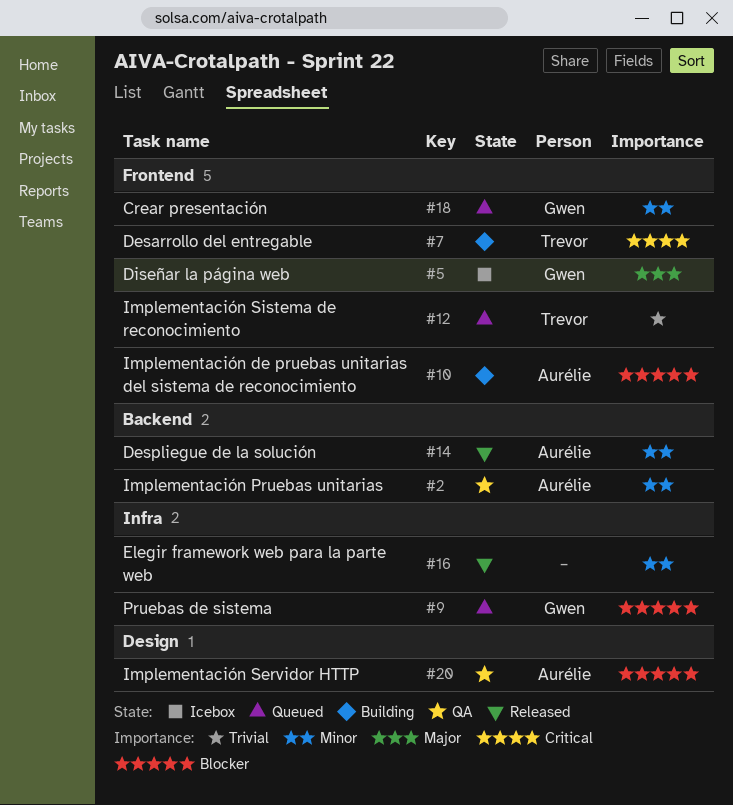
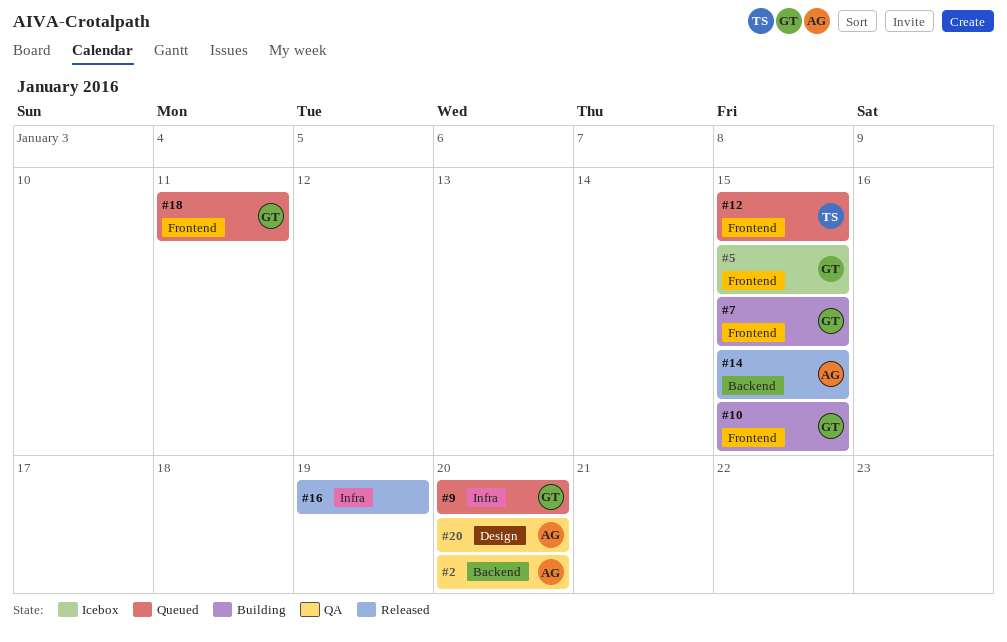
#7, owner: Trevor -> Gwen
#10, owner: Aurélie -> Gwen

